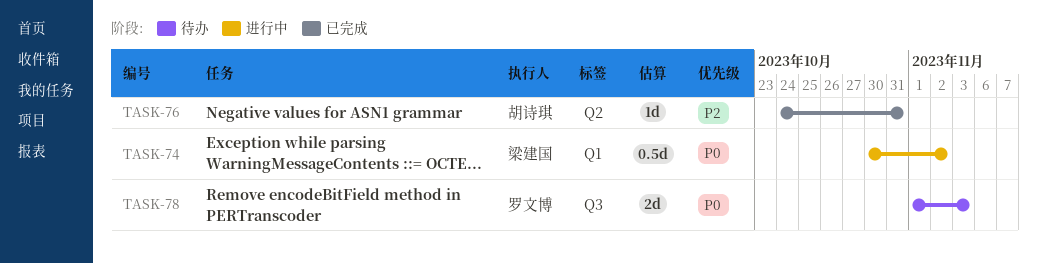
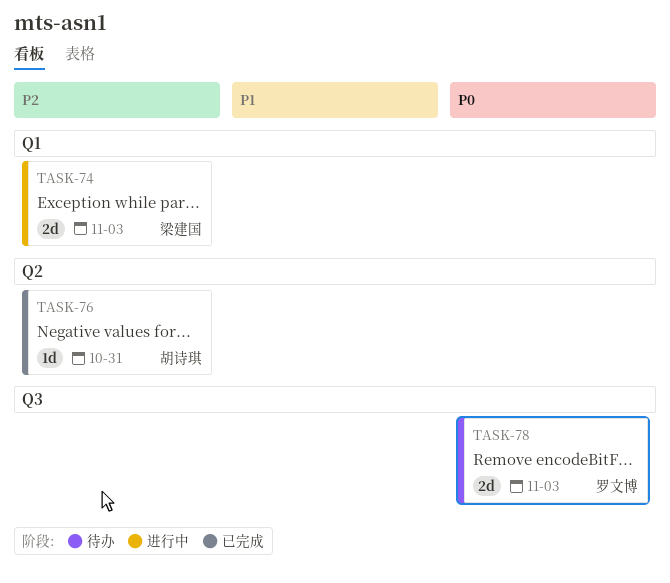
TASK-74, priority: P0 -> P2
TASK-74, estimate: 0.5d -> 2d
TASK-74, due: Nov 2 -> Nov 3

